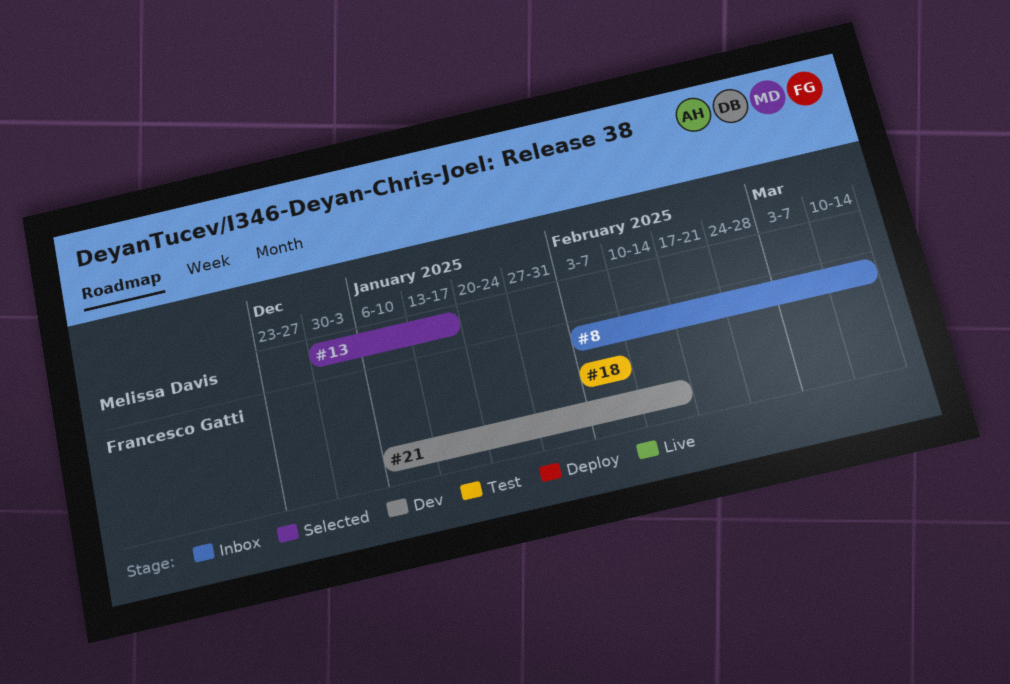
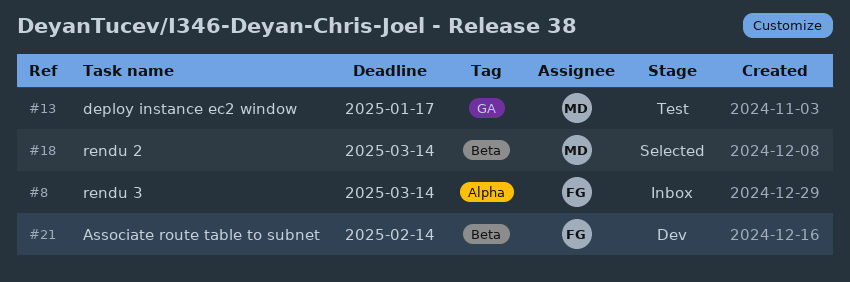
#13, status: Selected -> Test
#18, status: Test -> Selected
#18, owner: Francesco Gatti -> Melissa Davis
#18, due: Feb 7 -> Mar 14

